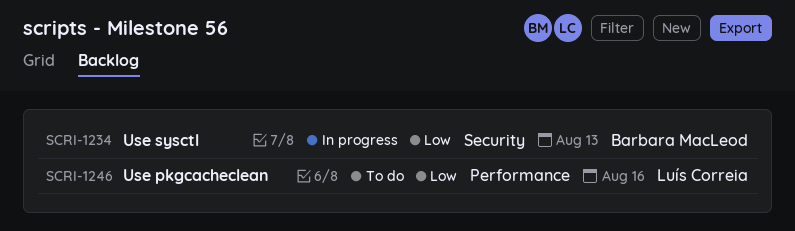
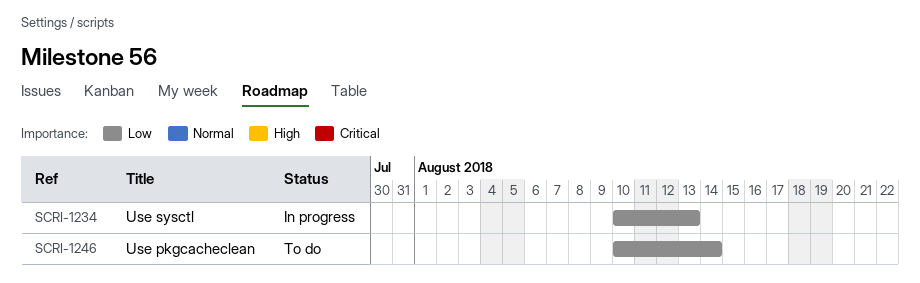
SCRI-1246, due: Aug 16 -> Aug 14

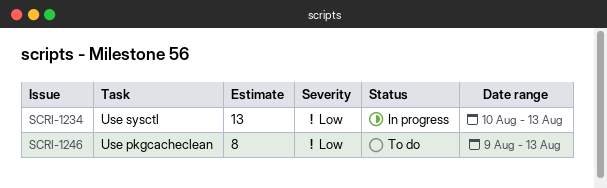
SCRI-1246, start: Aug 10 -> Aug 9
SCRI-1246, due: Aug 14 -> Aug 13

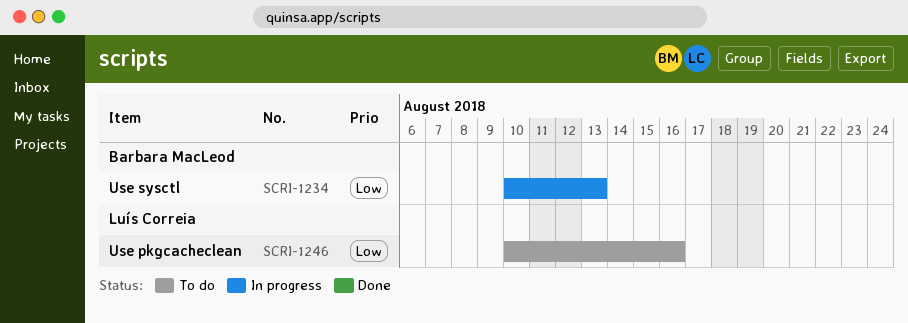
SCRI-1246, start: Aug 9 -> Aug 10
SCRI-1246, due: Aug 13 -> Aug 16

